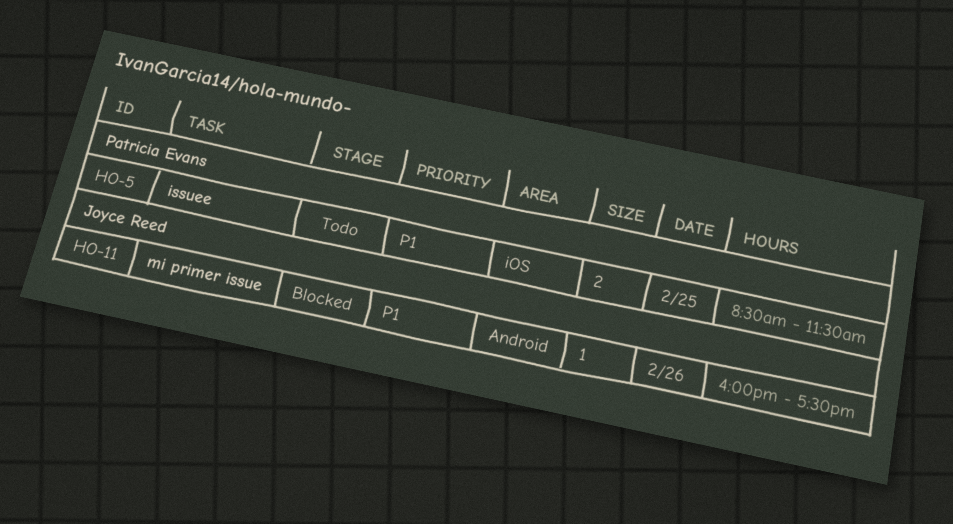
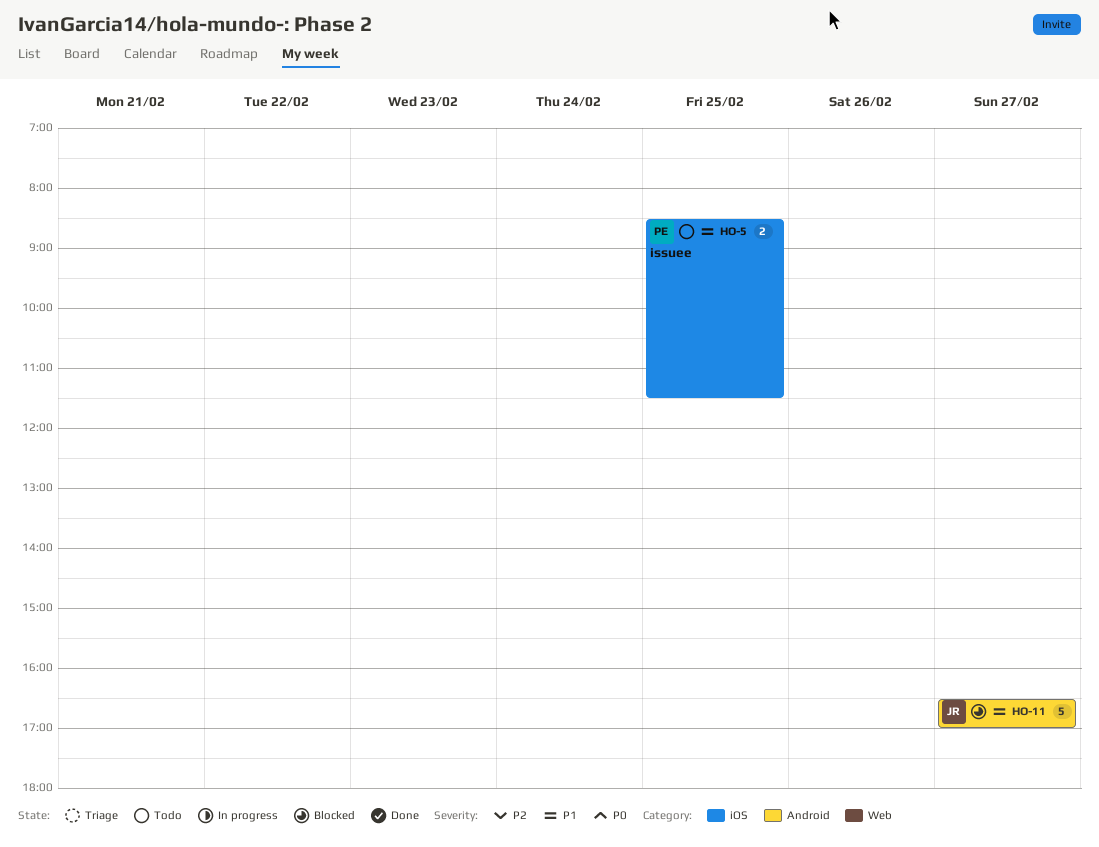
HO-11, estimate: 1 -> 5
HO-11, day: Feb 26 -> Feb 27
HO-11, begins: 16:00 -> 16:30
HO-11, ends: 17:30 -> 17:00

